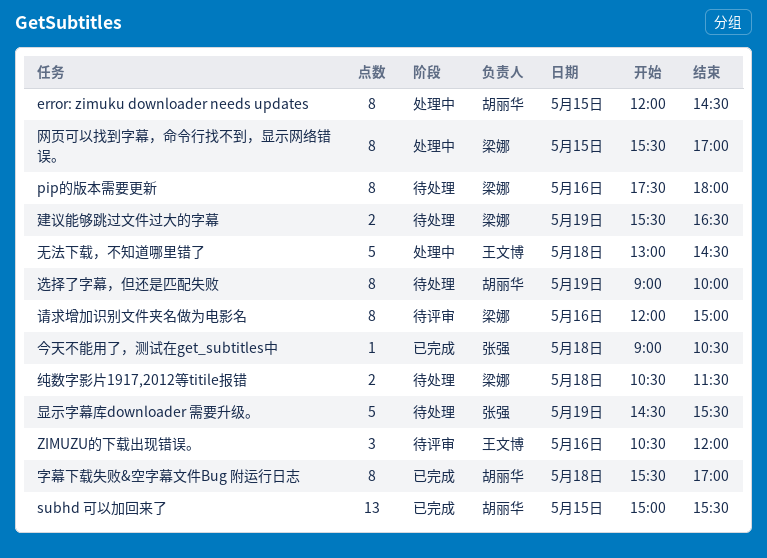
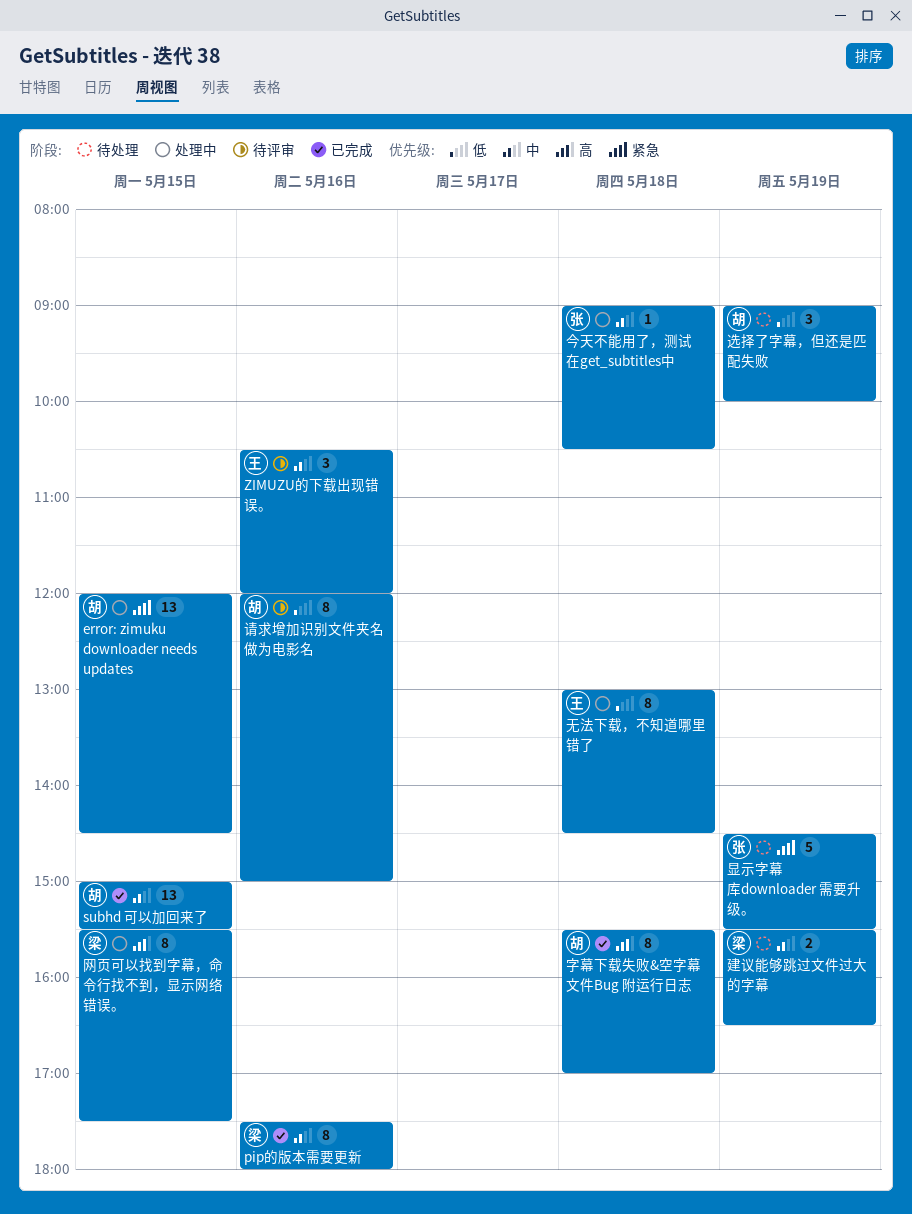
error: zimuku downloader needs updates, estimate: 8 -> 13
pip的版本需要更新, status: 待处理 -> 已完成
今天不能用了，测试在get_subtitles中, status: 已完成 -> 处理中
无法下载，不知道哪里错了, estimate: 5 -> 8
纯数字影片1917,2012等titile报错: present -> none
网页可以找到字幕，命令行找不到，显示网络错误。, ends: 17:00 -> 17:30
请求增加识别文件夹名做为电影名, owner: 梁娜 -> 胡丽华
选择了字幕，但还是匹配失败, estimate: 8 -> 3

